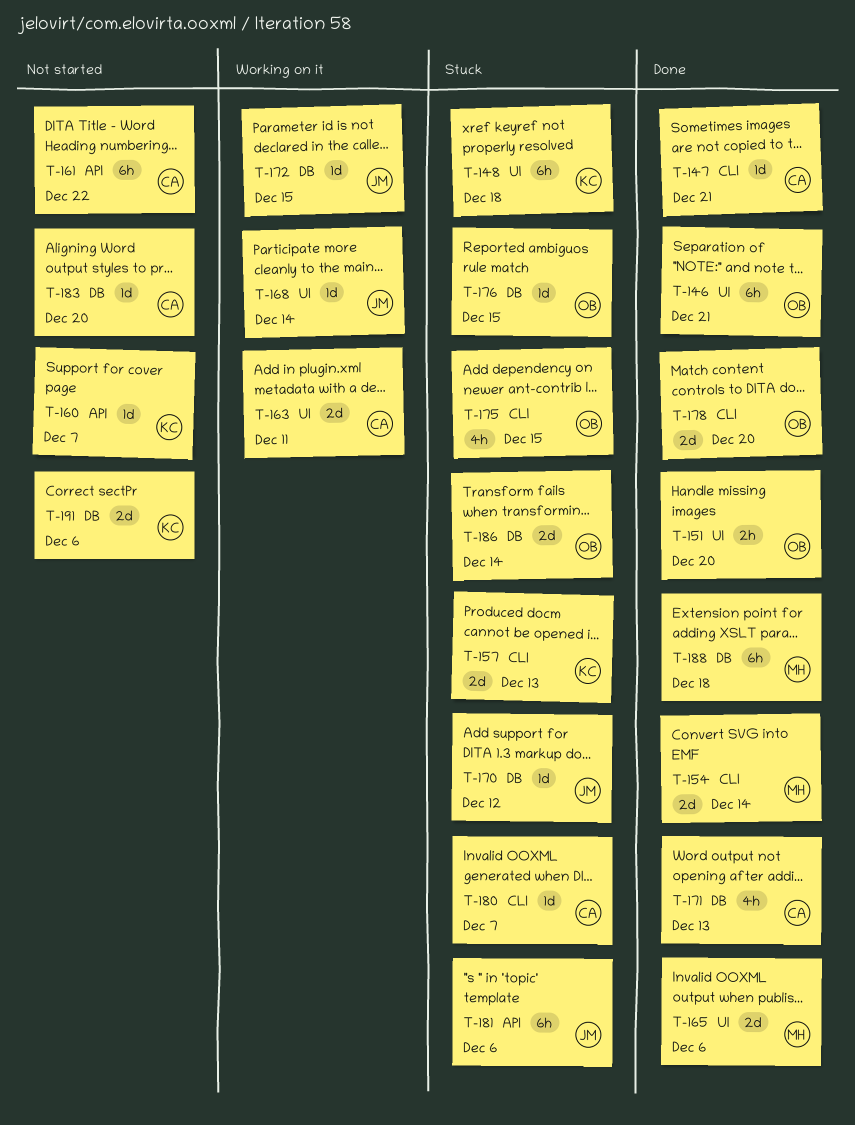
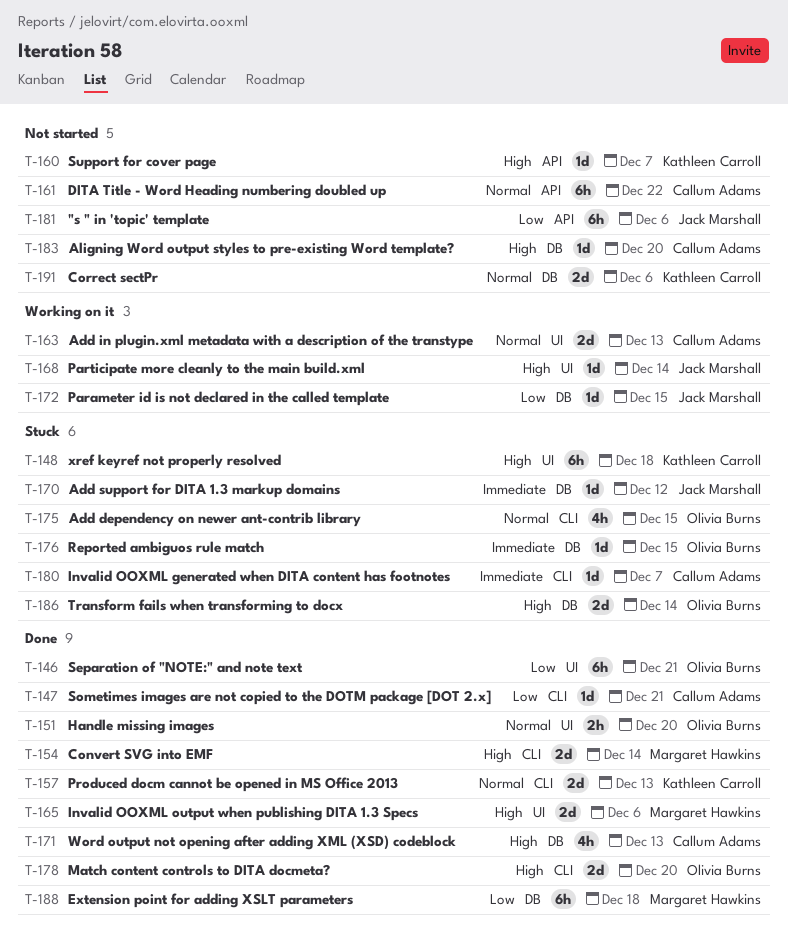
T-157, status: Stuck -> Done
T-163, due: Dec 11 -> Dec 13
T-181, status: Stuck -> Not started

